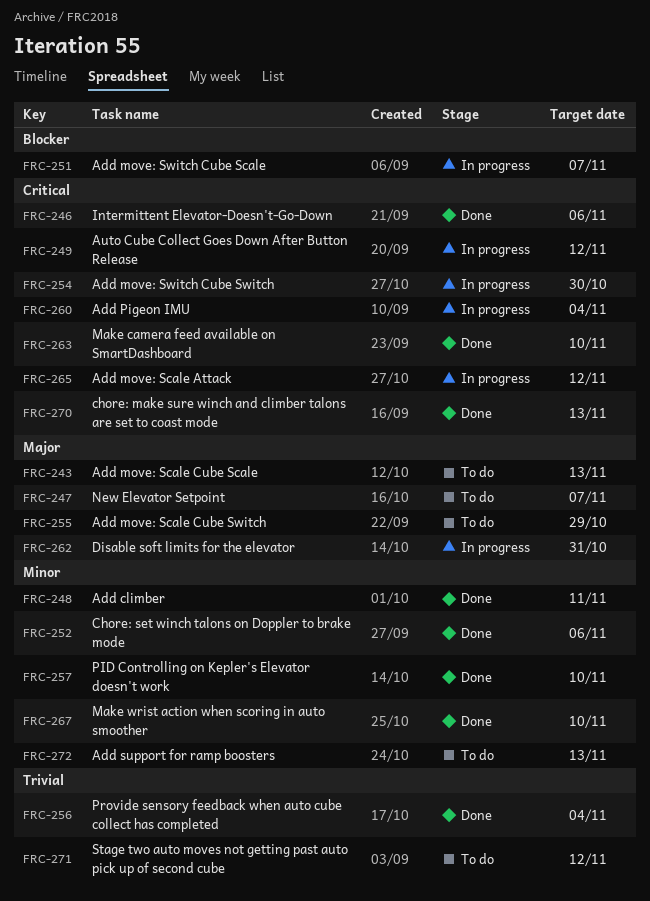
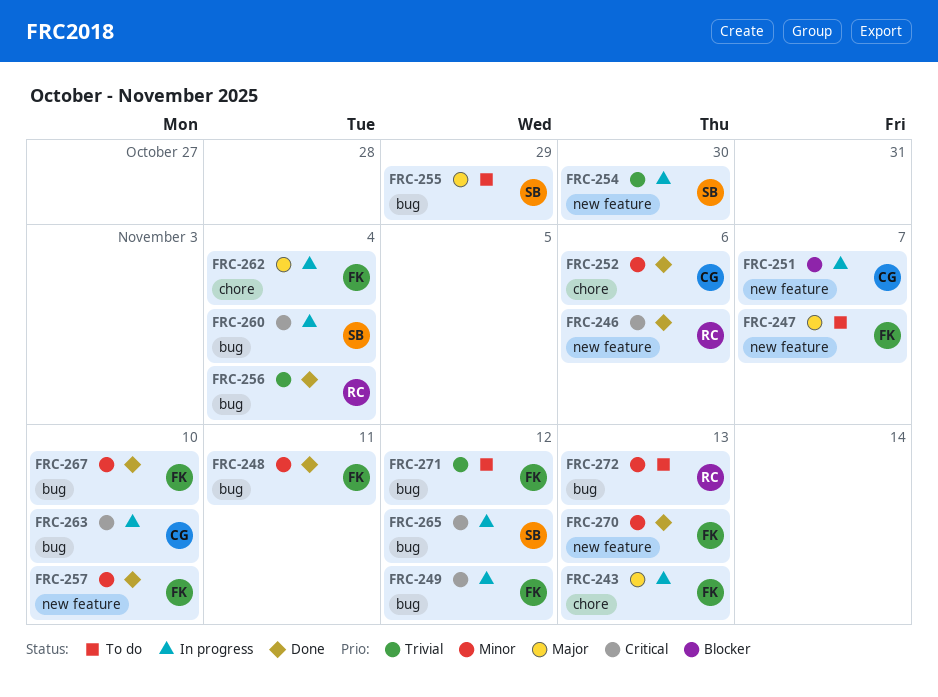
FRC-243, status: To do -> In progress
FRC-254, priority: Critical -> Trivial
FRC-262, due: Oct 31 -> Nov 4
FRC-263, status: Done -> In progress
FRC-270, priority: Critical -> Minor

